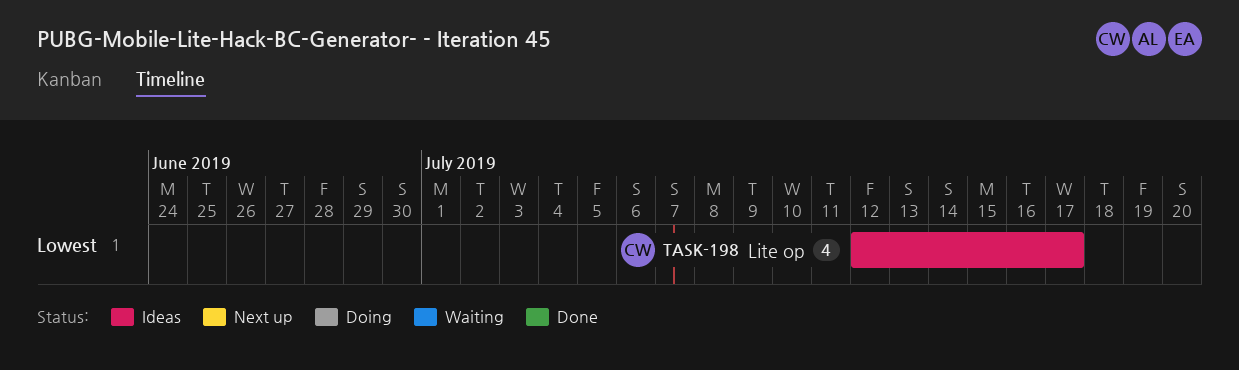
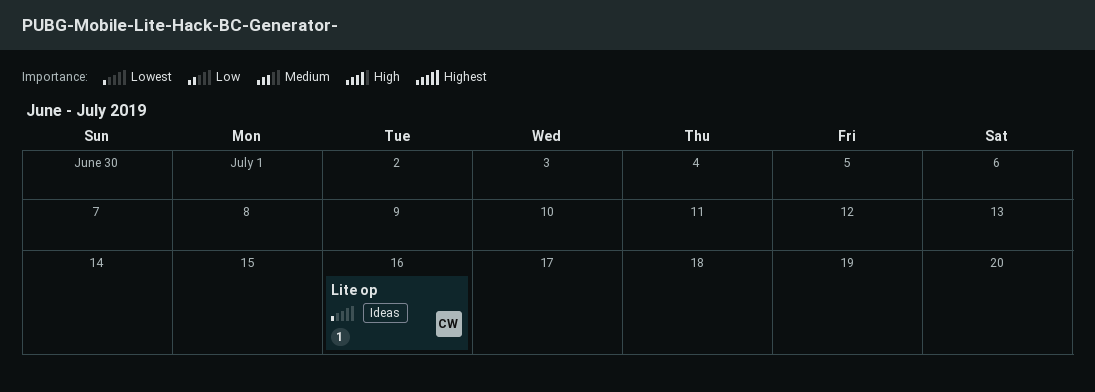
Lite op, estimate: 4 -> 1
Lite op, due: Jul 17 -> Jul 16

